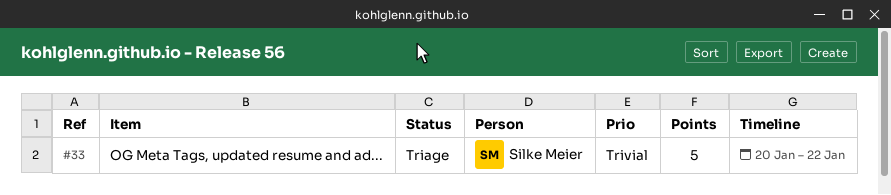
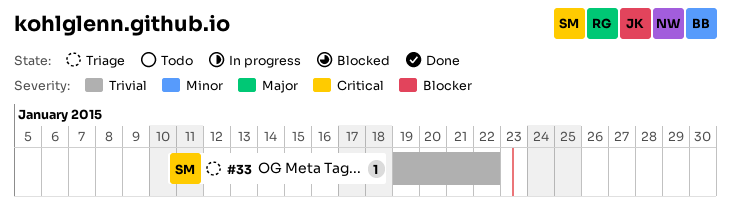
#33, estimate: 5 -> 1
#33, start: Jan 20 -> Jan 19

